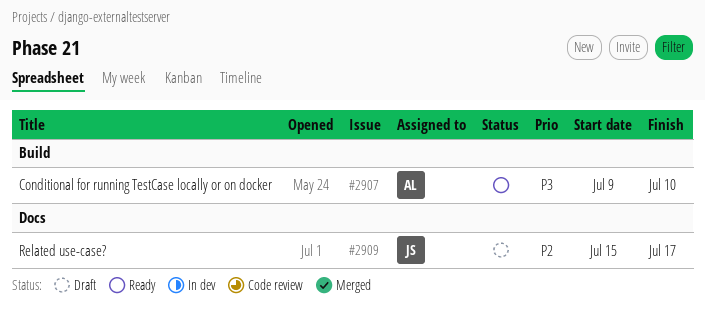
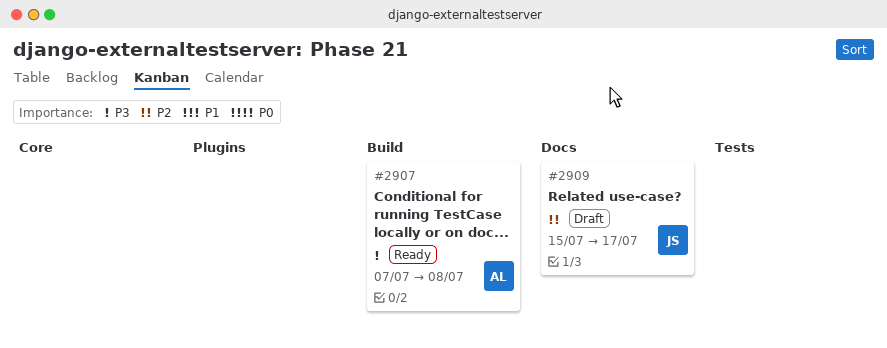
#2907, start: Jul 9 -> Jul 7
#2907, due: Jul 10 -> Jul 8

